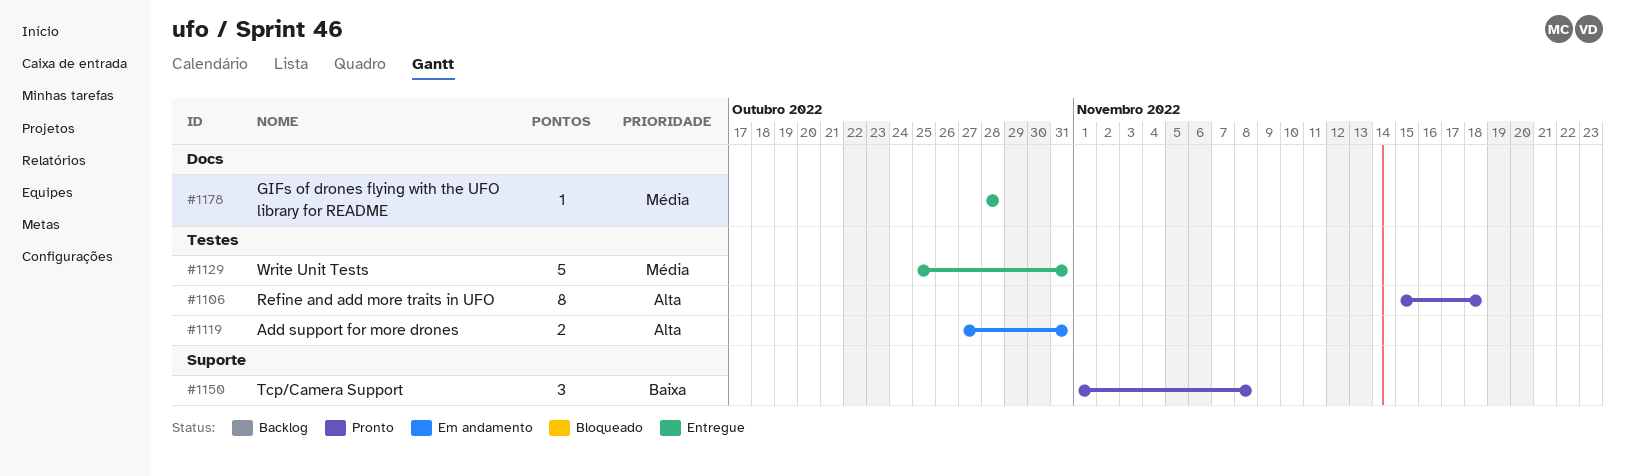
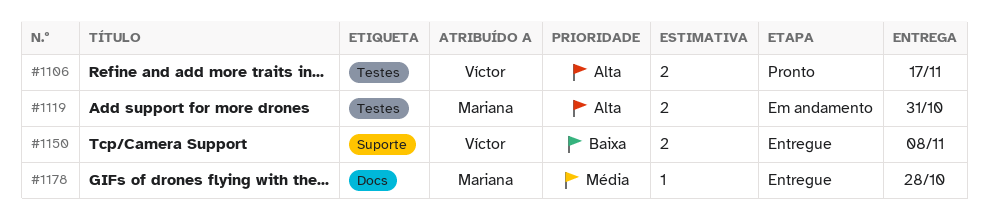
#1106, estimate: 8 -> 2
#1106, due: Nov 18 -> Nov 17
#1129: present -> none
#1150, status: Pronto -> Entregue
#1150, estimate: 3 -> 2

